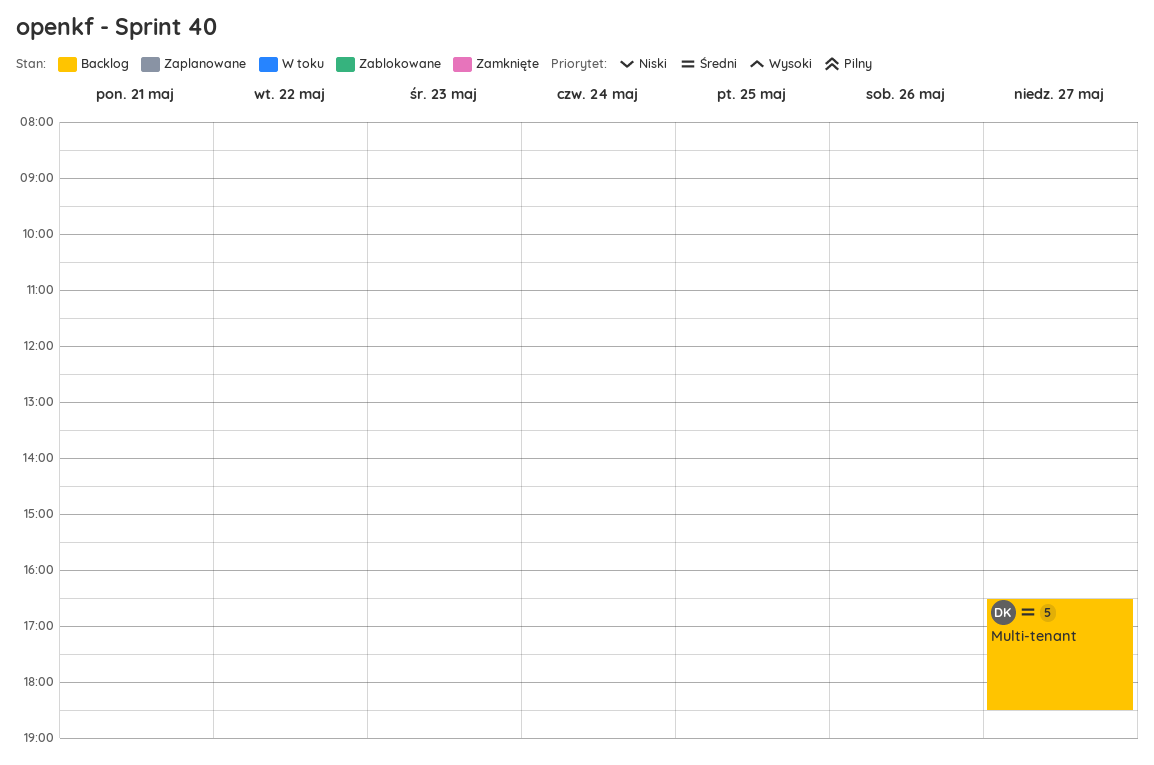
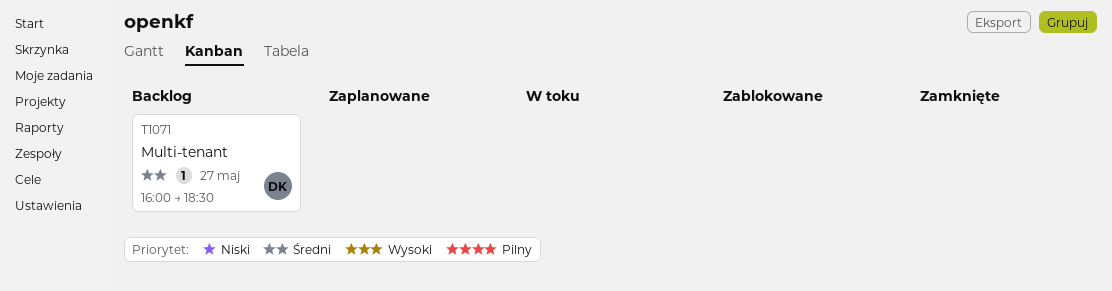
Multi-tenant, estimate: 5 -> 1
Multi-tenant, begins: 16:30 -> 16:00

